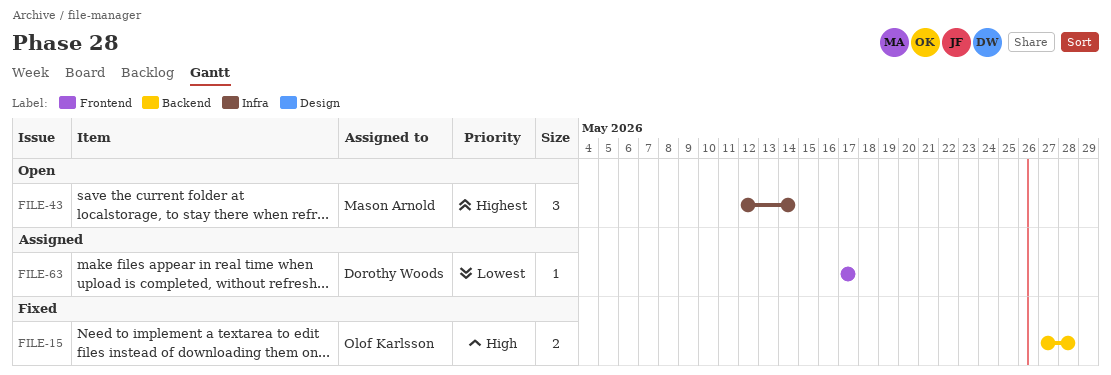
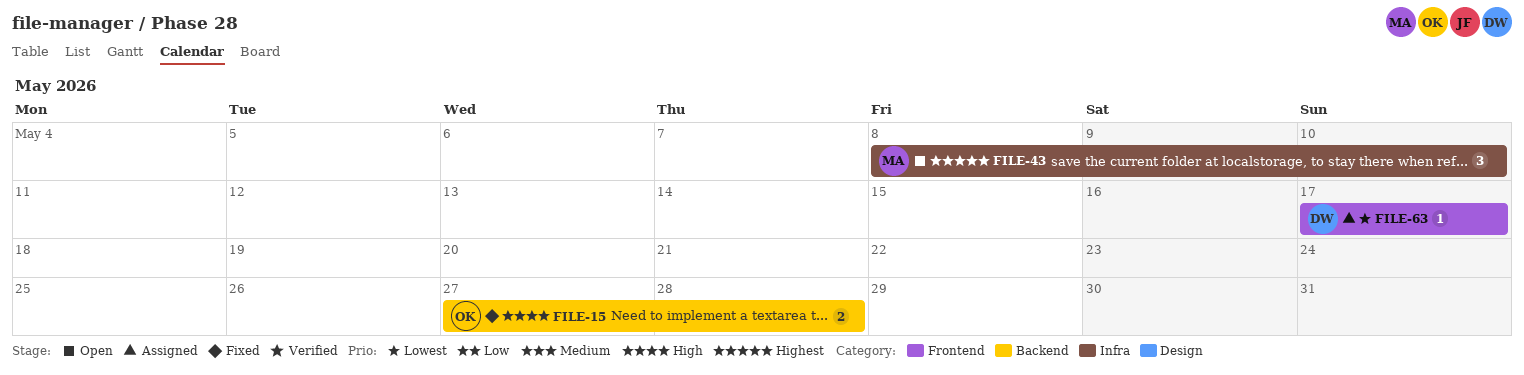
FILE-43, start: May 12 -> May 8
FILE-43, due: May 14 -> May 10

